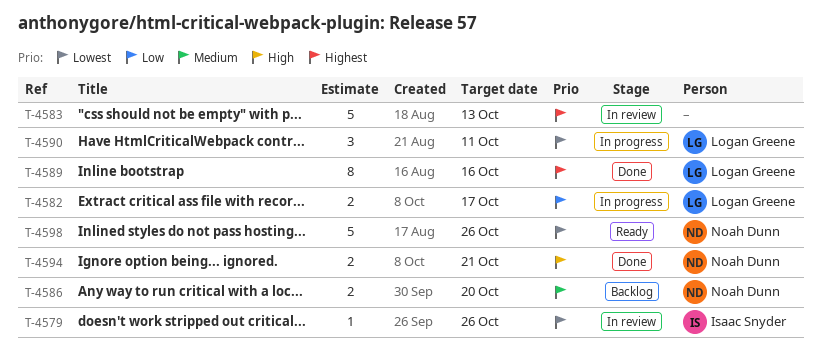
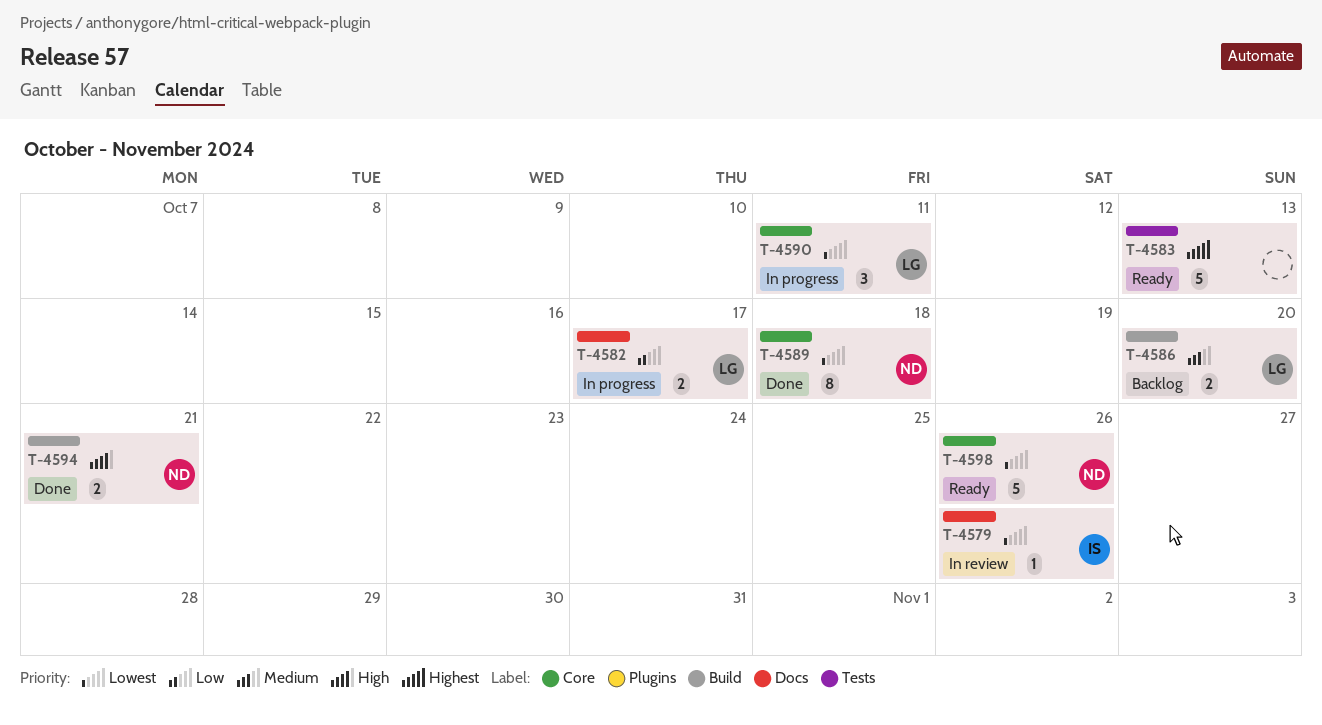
T-4583, status: In review -> Ready
T-4586, owner: Noah Dunn -> Logan Greene
T-4589, owner: Logan Greene -> Noah Dunn
T-4589, priority: Highest -> Lowest
T-4589, due: Oct 16 -> Oct 18

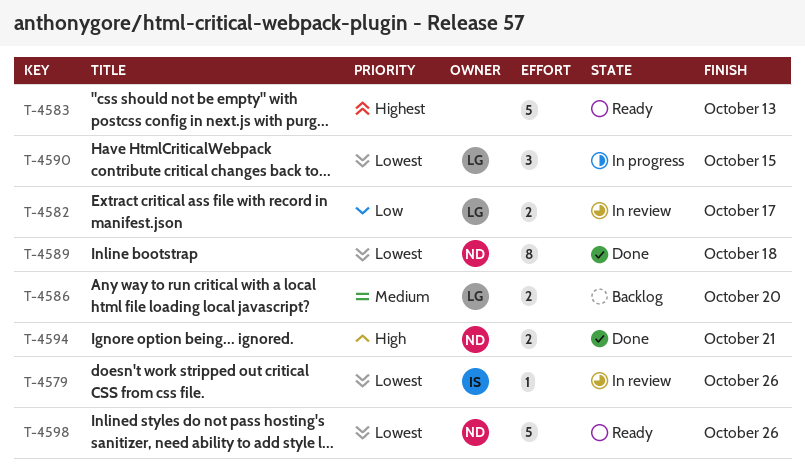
T-4582, status: In progress -> In review
T-4590, due: Oct 11 -> Oct 15

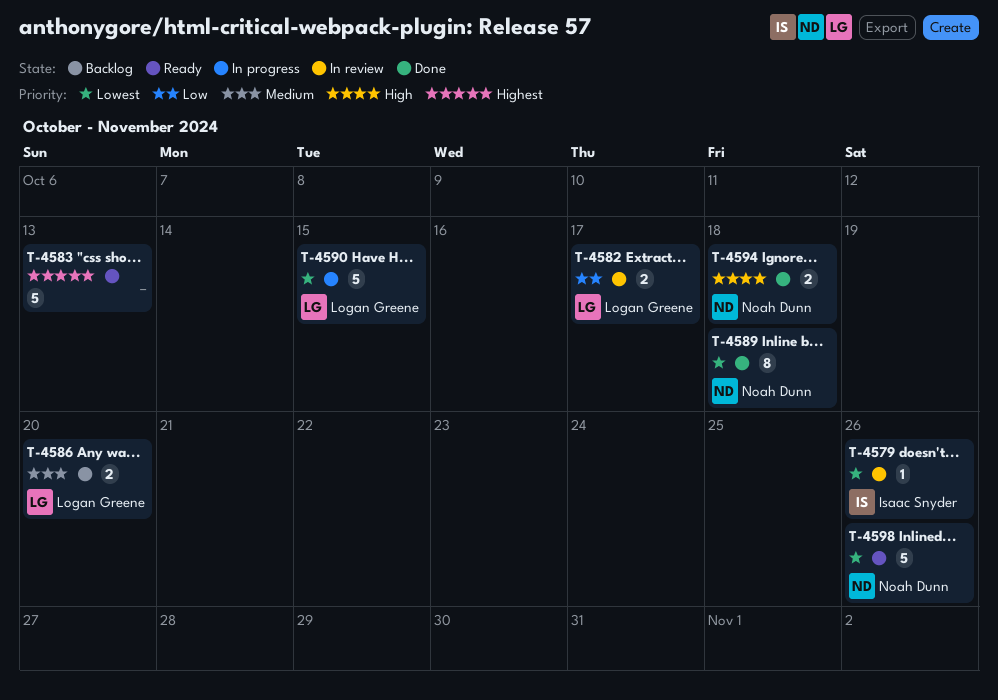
T-4590, estimate: 3 -> 5
T-4594, due: Oct 21 -> Oct 18

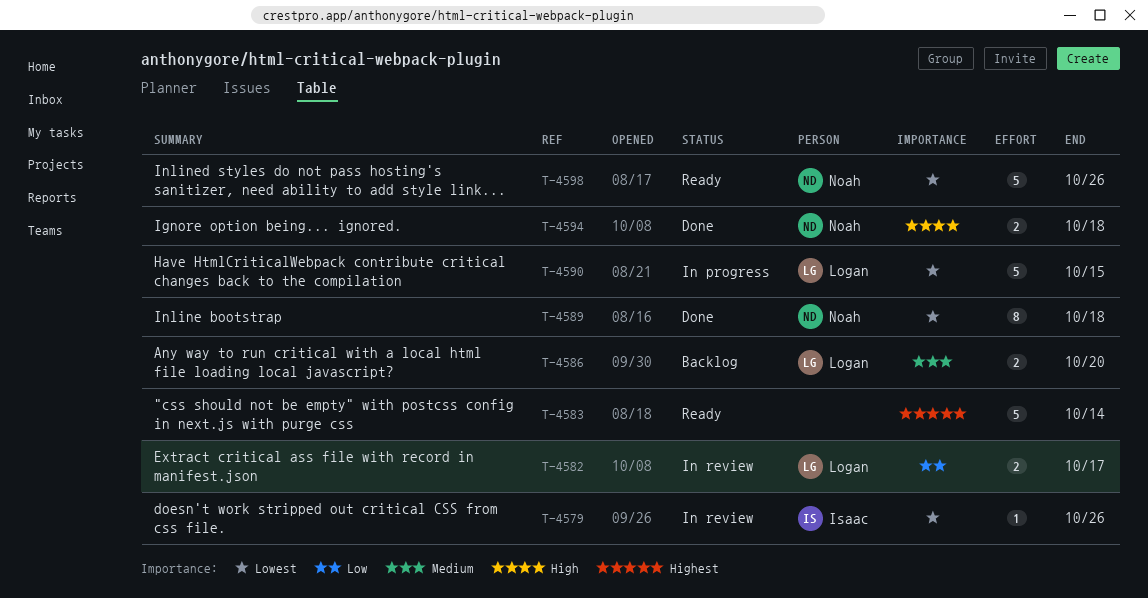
T-4583, due: Oct 13 -> Oct 14

